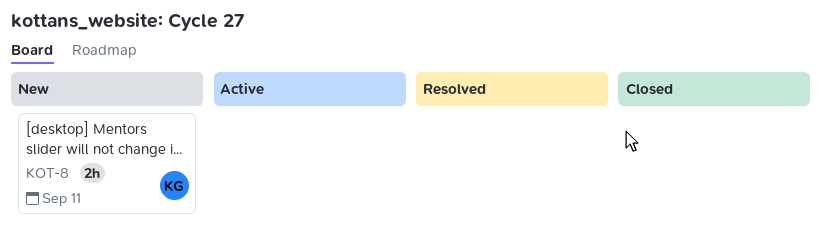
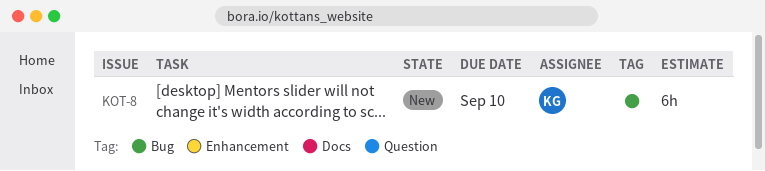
KOT-8, estimate: 2h -> 6h
KOT-8, due: Sep 11 -> Sep 10

